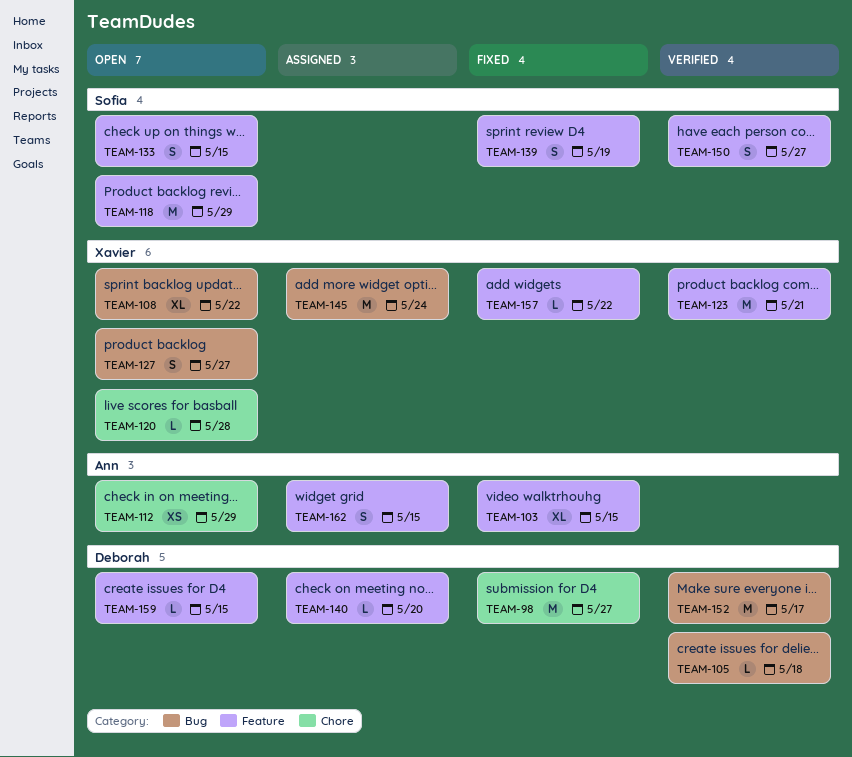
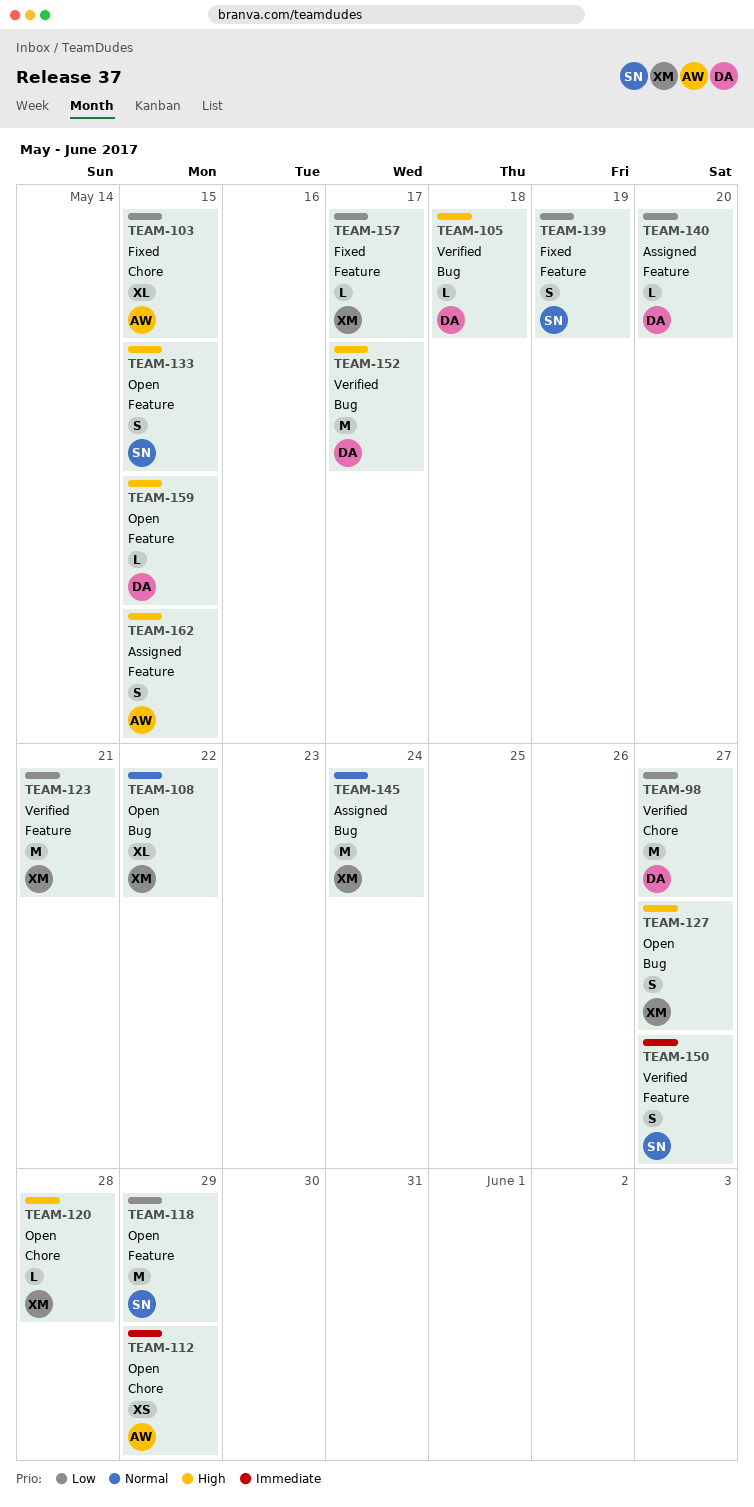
TEAM-98, status: Fixed -> Verified
TEAM-103, label: Feature -> Chore
TEAM-157, due: May 22 -> May 17

